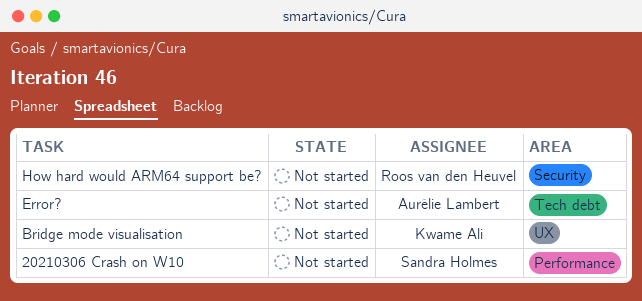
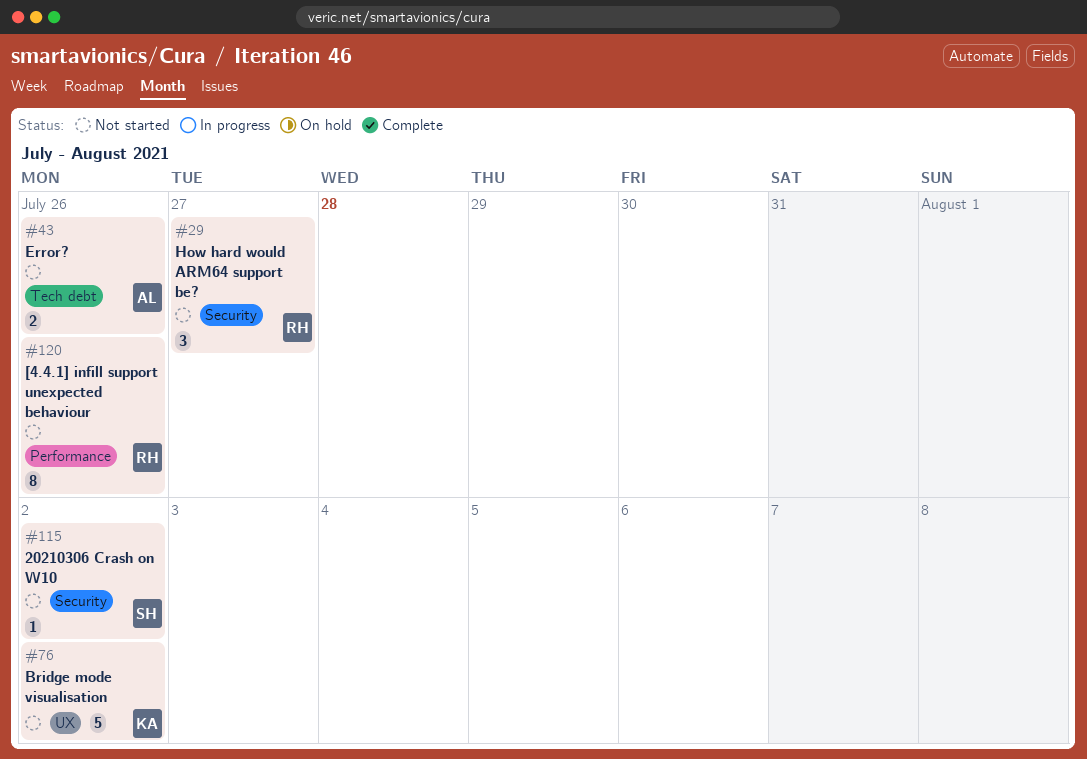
20210306 Crash on W10, label: Performance -> Security
[4.4.1] infill support unexpected behaviour: none -> present

